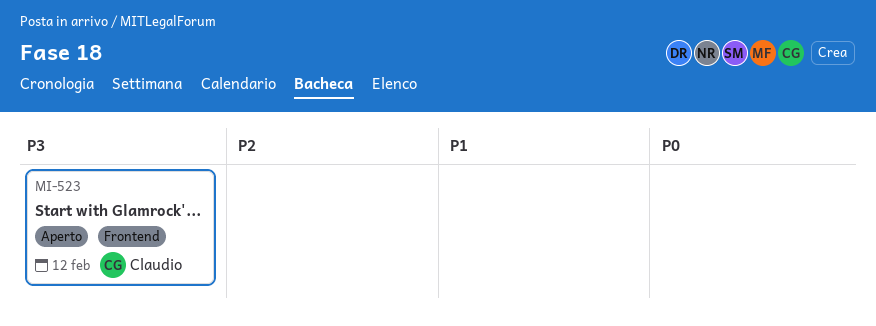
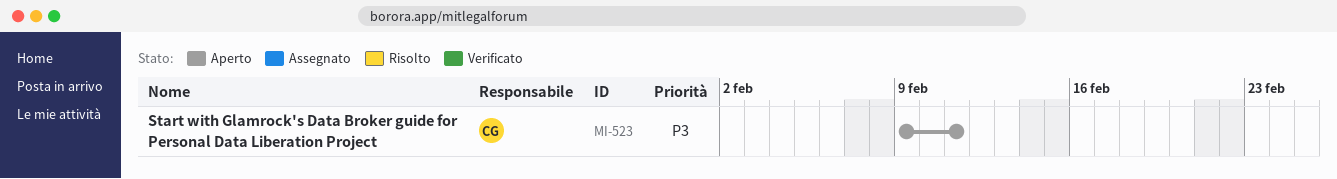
MI-523, due: Feb 12 -> Feb 11

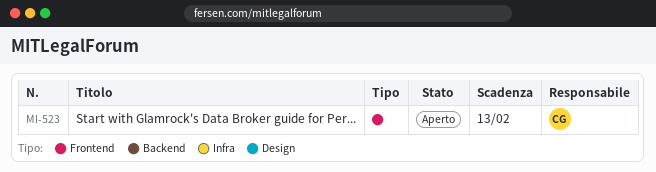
MI-523, due: Feb 11 -> Feb 13

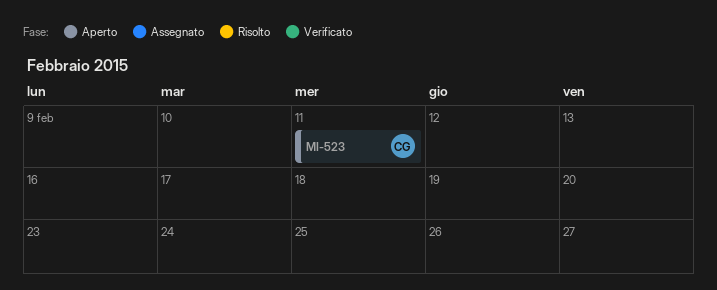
MI-523, due: Feb 13 -> Feb 11

